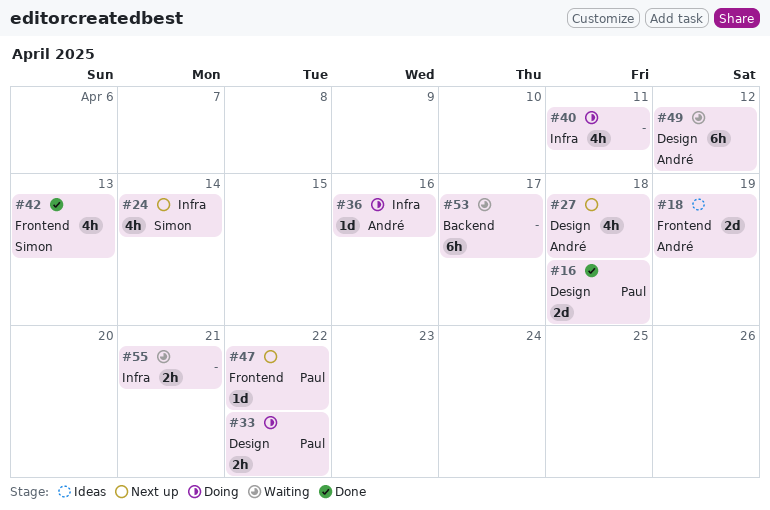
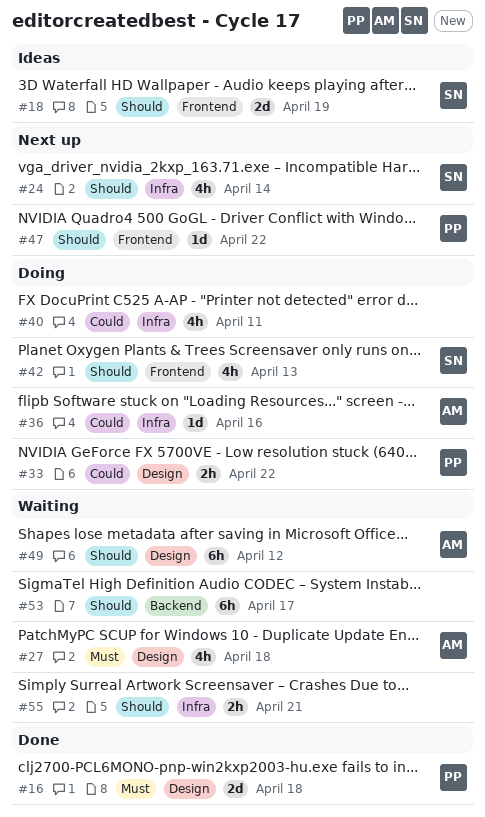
#18, owner: André -> Simon
#27, status: Next up -> Waiting
#42, status: Done -> Doing

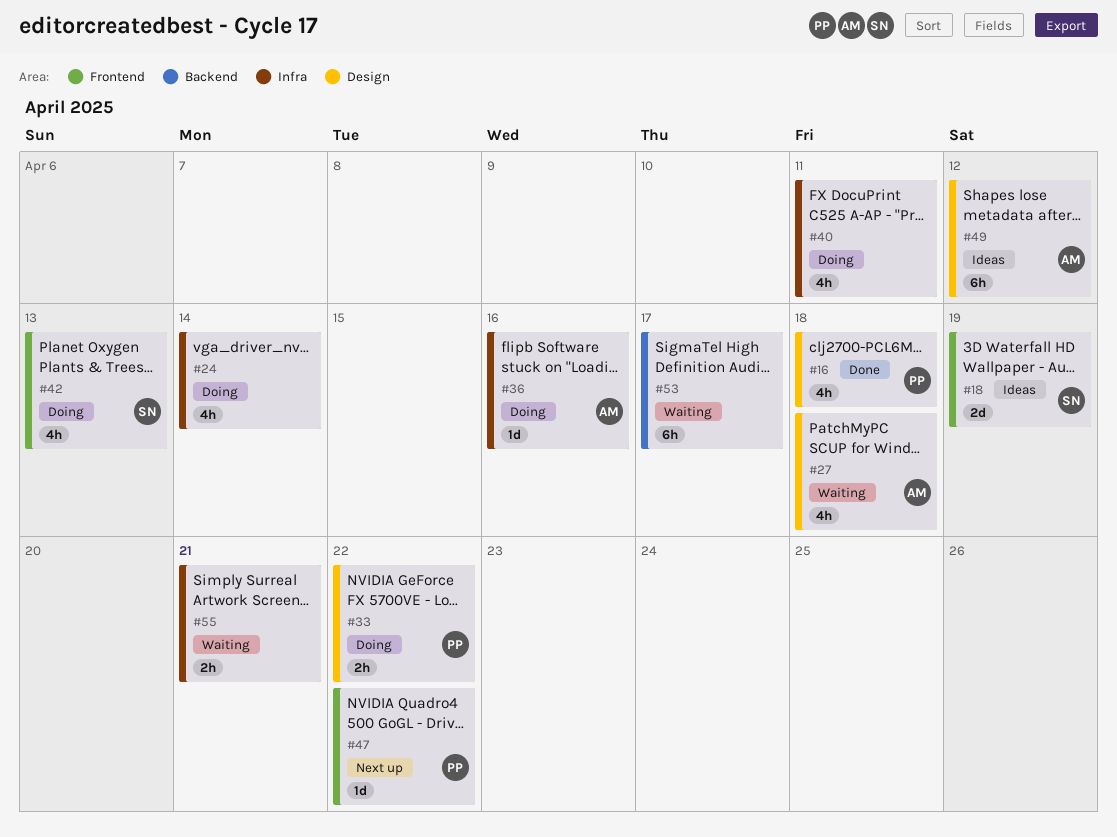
#16, estimate: 2d -> 4h
#24, status: Next up -> Doing
#24, owner: SN -> none
#49, status: Waiting -> Ideas

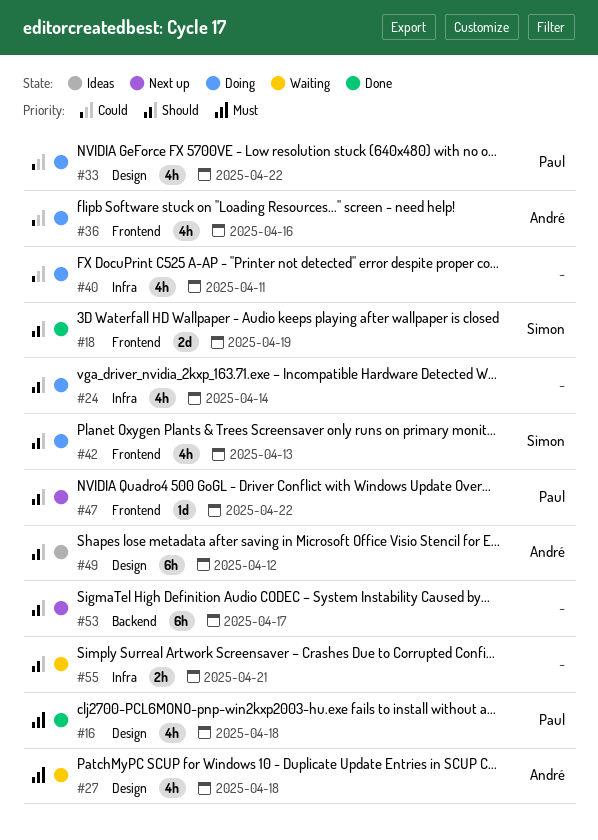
#18, status: Ideas -> Done
#33, estimate: 2h -> 4h
#36, label: Infra -> Frontend
#36, estimate: 1d -> 4h
#53, status: Waiting -> Next up

